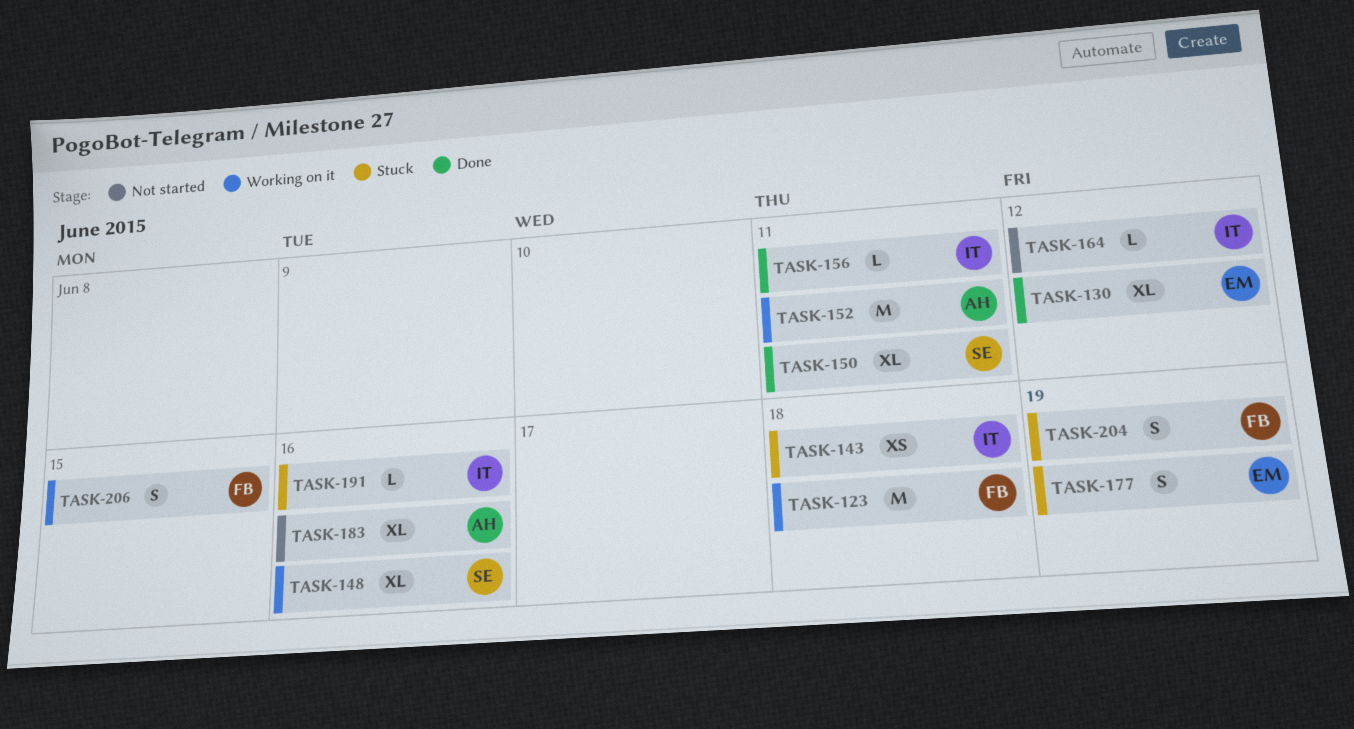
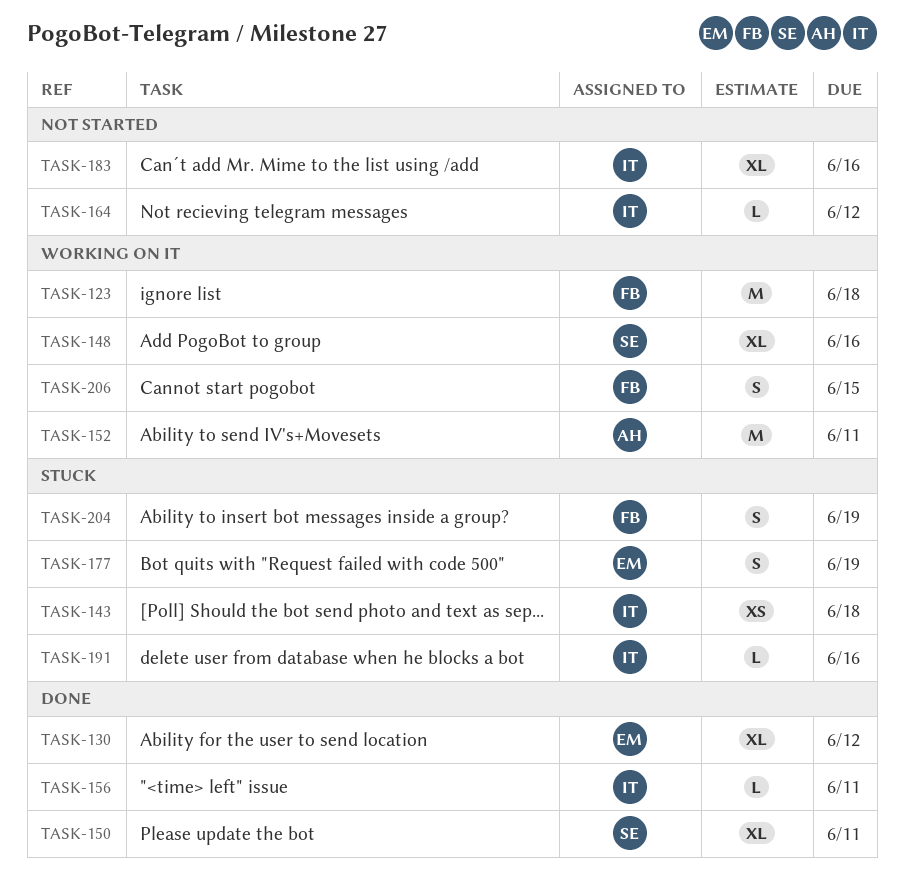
TASK-183, owner: AH -> IT

